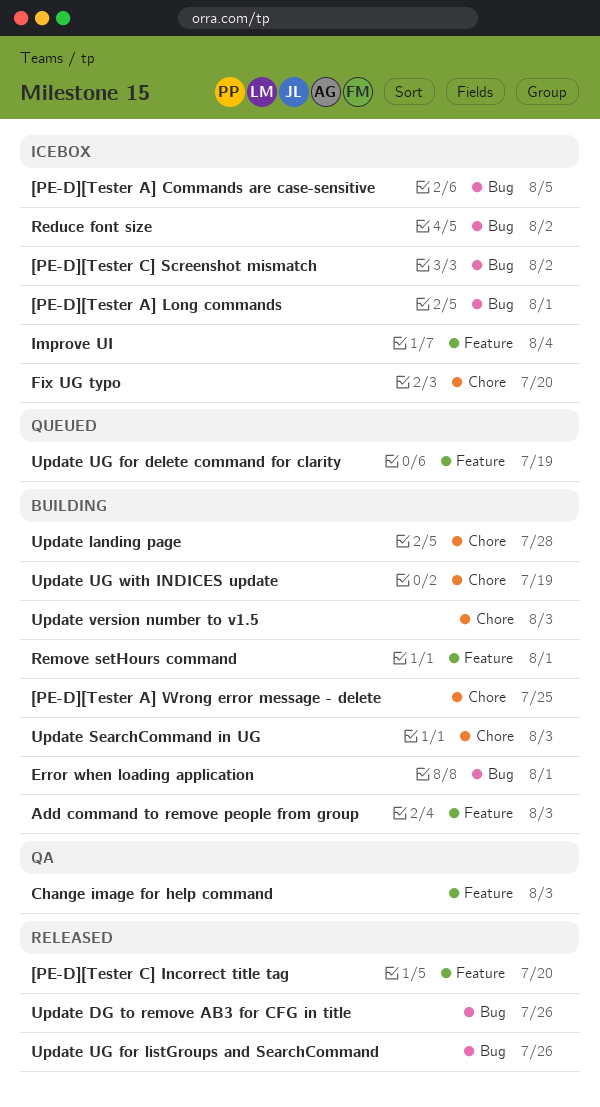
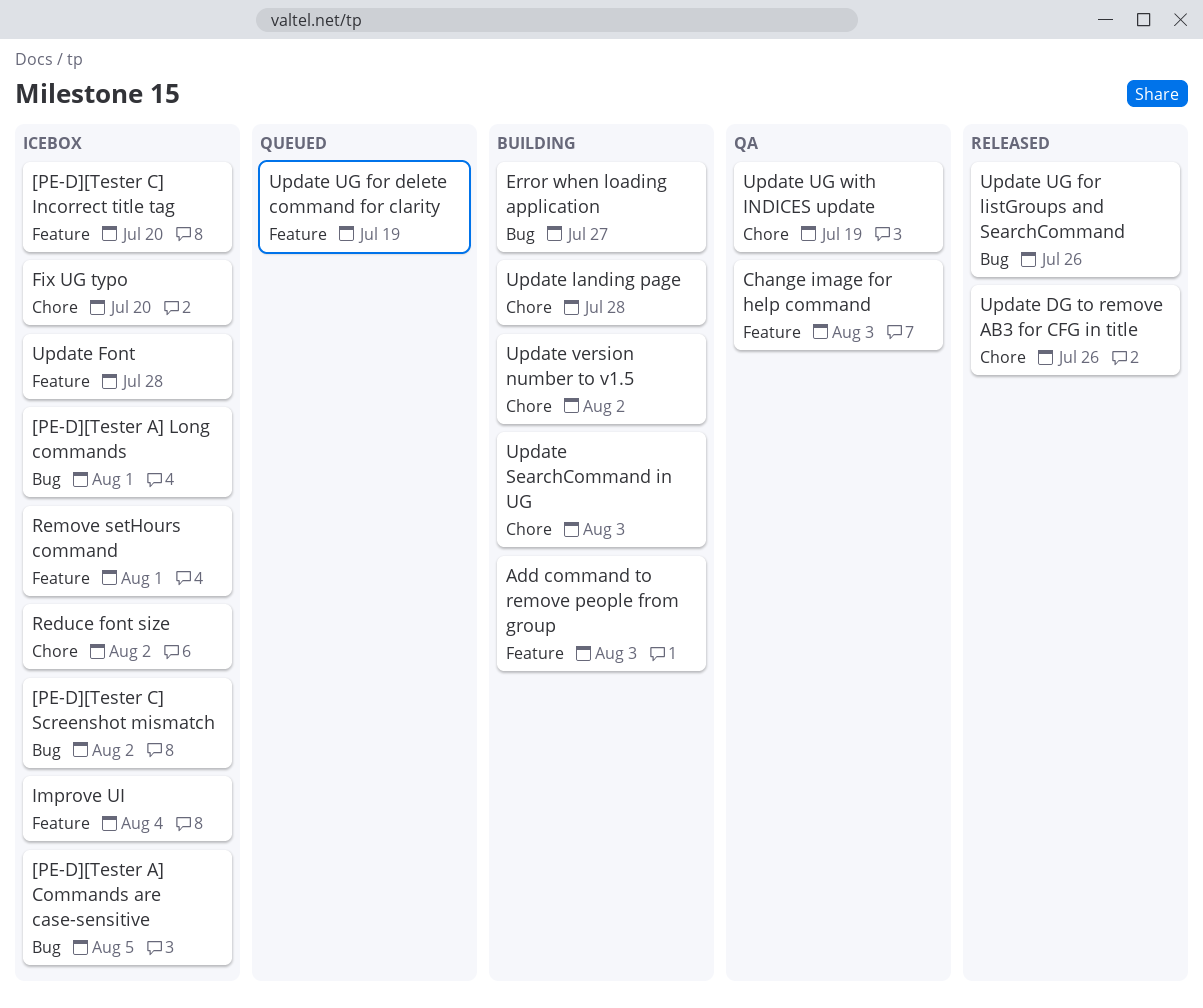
[PE-D][Tester A] Wrong error message - delete: present -> none
[PE-D][Tester C] Incorrect title tag, status: Released -> Icebox
Error when loading application, due: Aug 1 -> Jul 27
Reduce font size, label: Bug -> Chore
Remove setHours command, status: Building -> Icebox
Update DG to remove AB3 for CFG in title, label: Bug -> Chore
Update Font: none -> present
Update UG with INDICES update, status: Building -> QA
Update version number to v1.5, due: Aug 3 -> Aug 2

